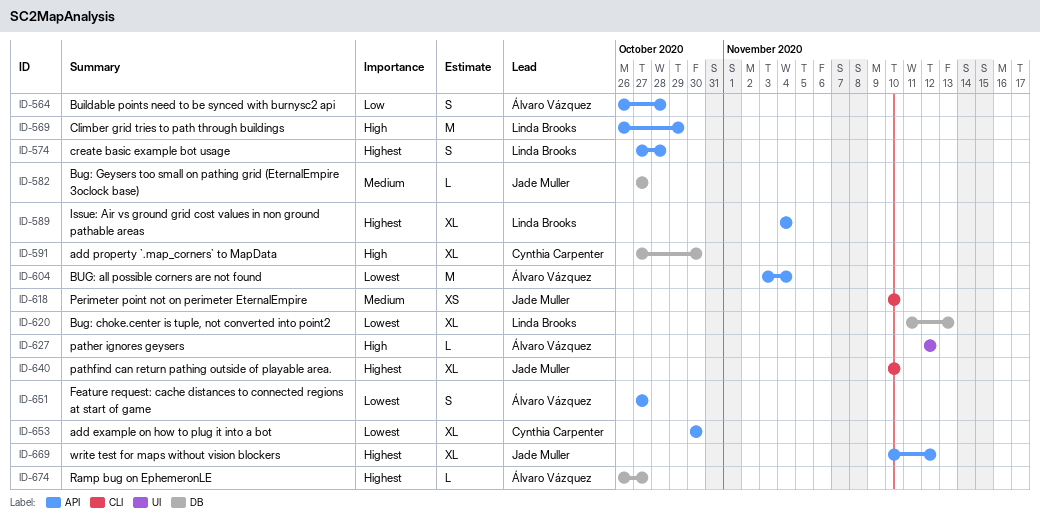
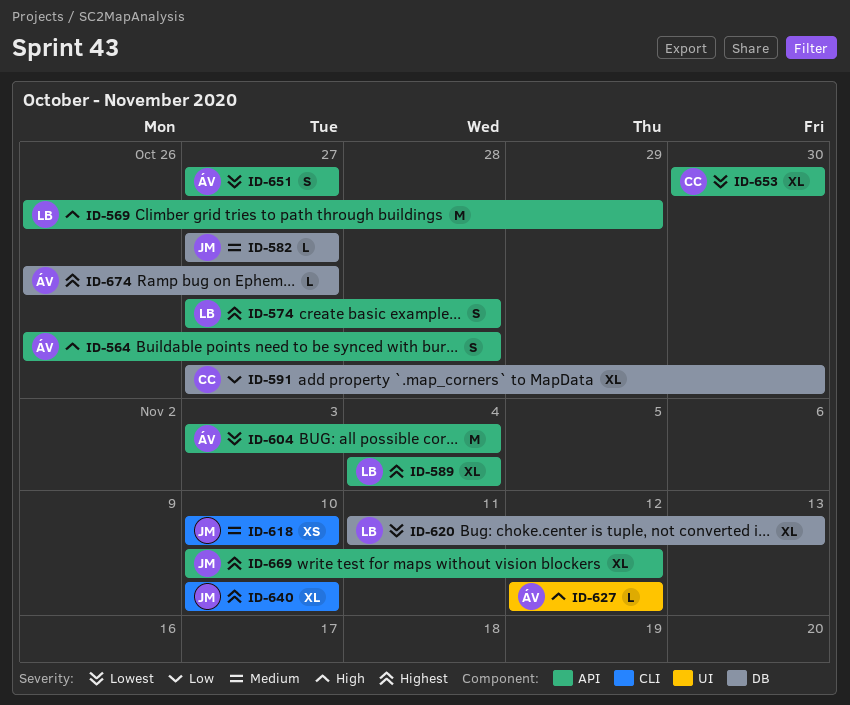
ID-564, priority: Low -> High
ID-591, priority: High -> Low

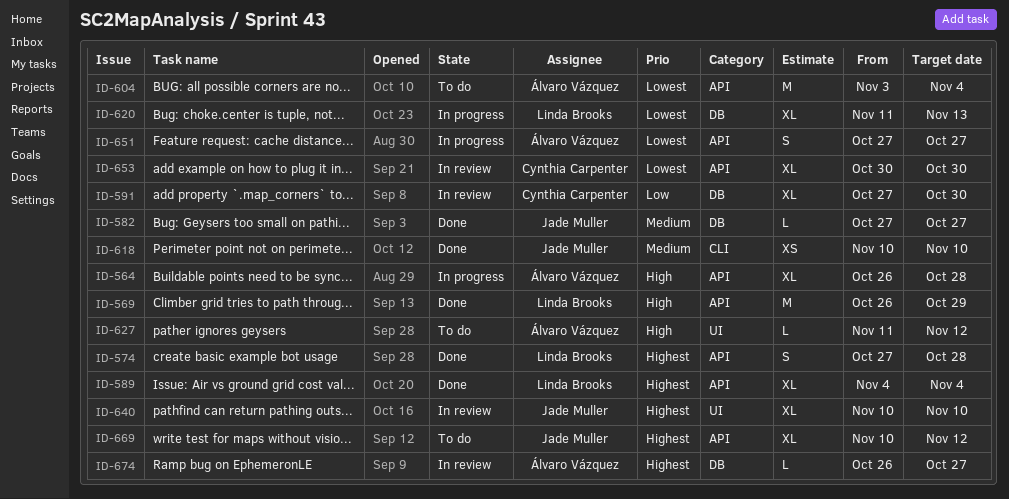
ID-564, estimate: S -> XL
ID-627, start: Nov 12 -> Nov 11
ID-640, label: CLI -> UI

